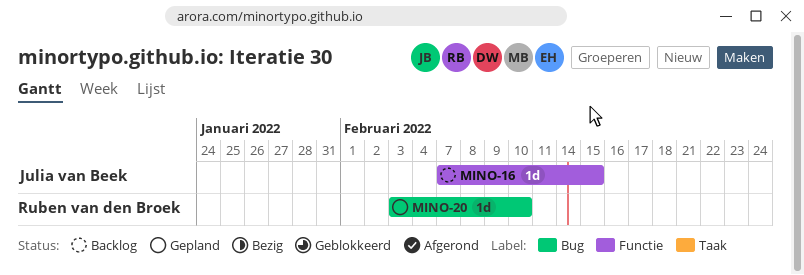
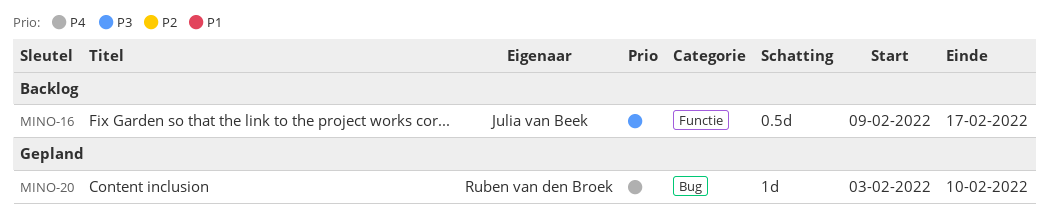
MINO-16, estimate: 1d -> 0.5d
MINO-16, start: Feb 7 -> Feb 9
MINO-16, due: Feb 15 -> Feb 17

